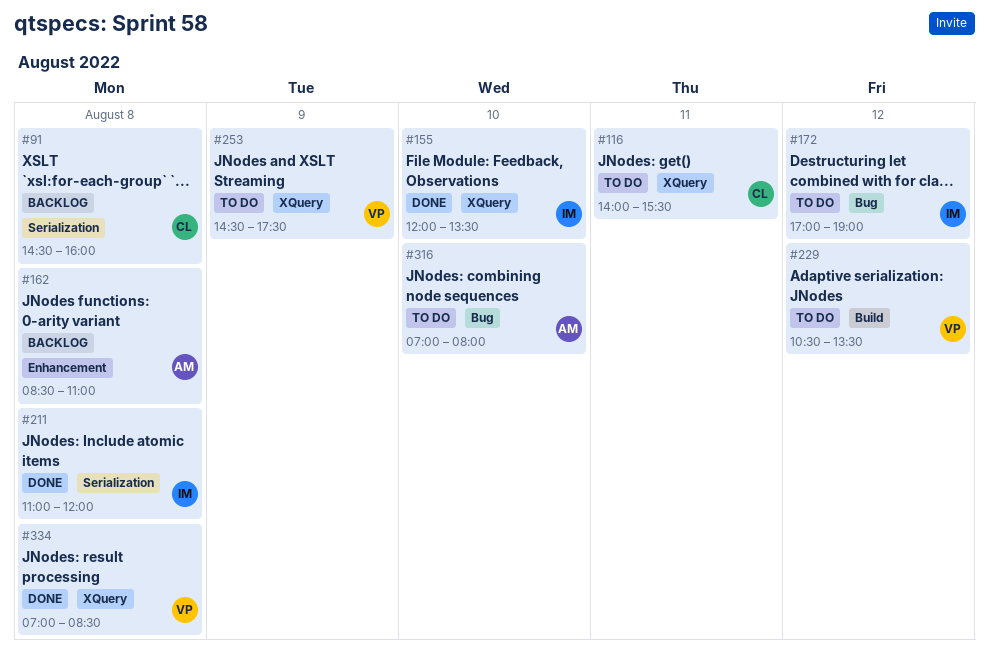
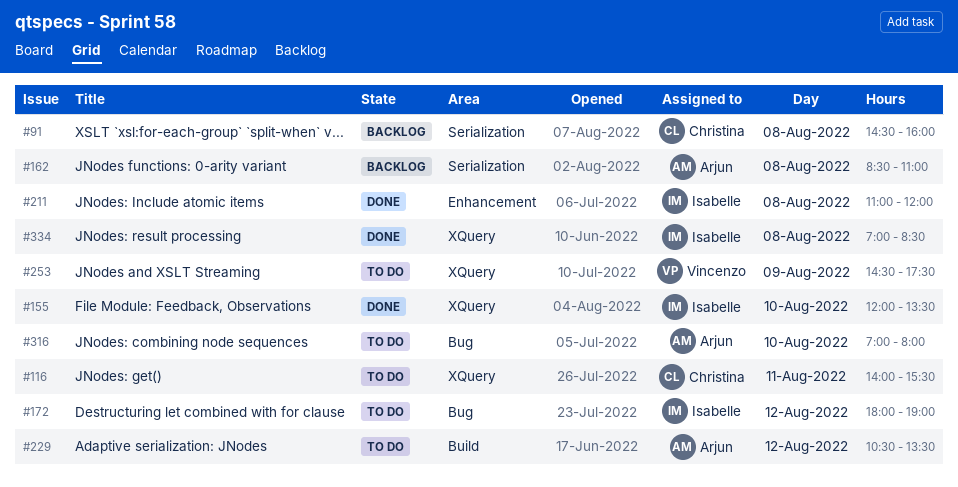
#162, label: Enhancement -> Serialization
#172, begins: 17:00 -> 18:00
#211, label: Serialization -> Enhancement
#229, owner: Vincenzo -> Arjun
#334, owner: Vincenzo -> Isabelle

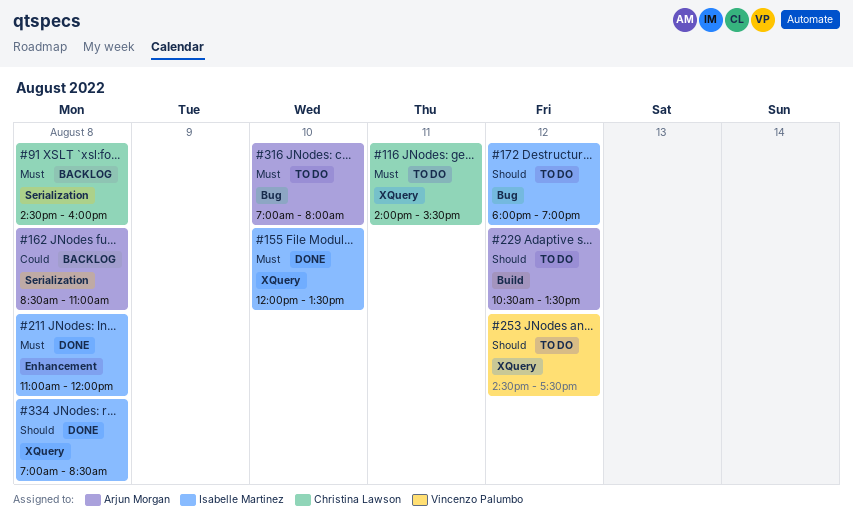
#253, day: Aug 9 -> Aug 12

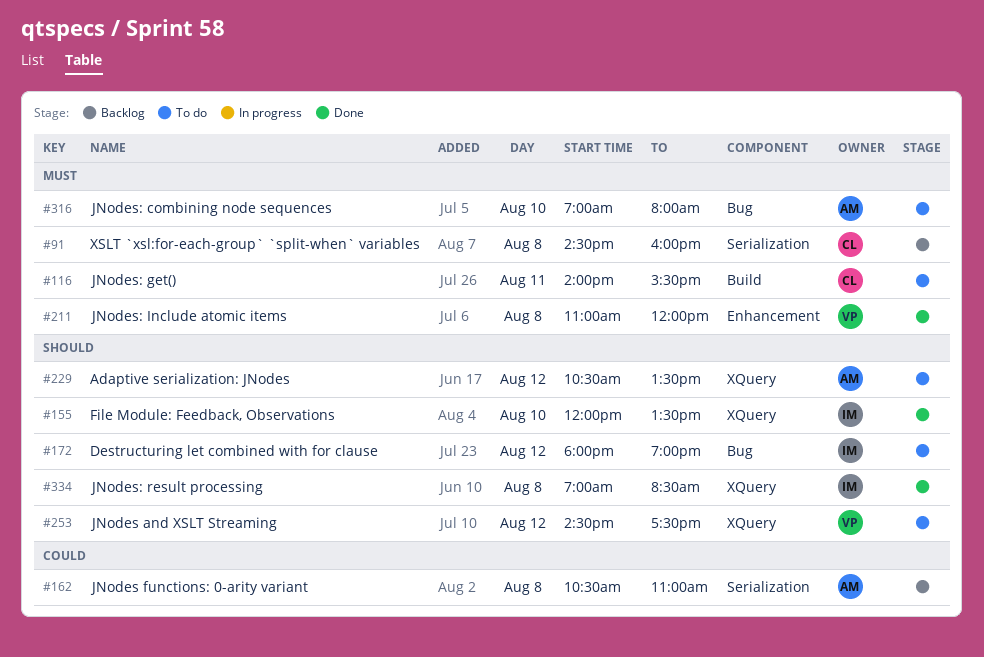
#116, label: XQuery -> Build
#155, priority: Must -> Should
#162, begins: 08:30 -> 10:30
#211, owner: Isabelle Martinez -> Vincenzo Palumbo
#229, label: Build -> XQuery

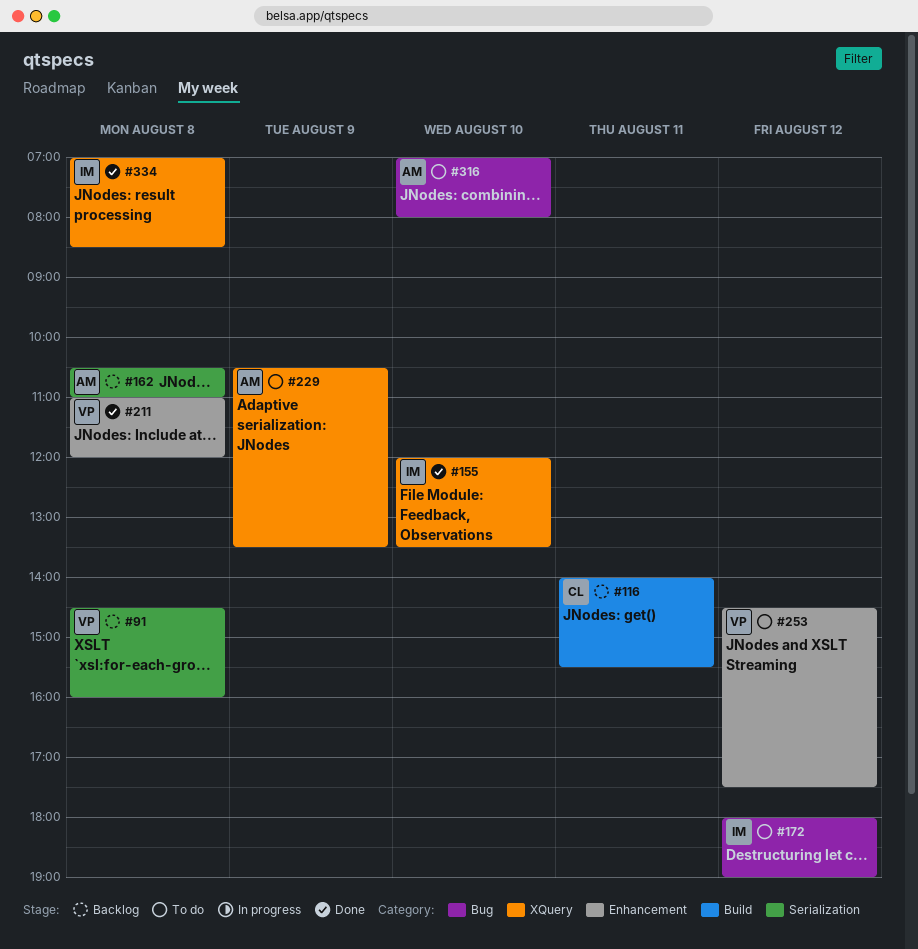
#91, owner: CL -> VP
#116, status: To do -> Backlog
#229, day: Aug 12 -> Aug 9
#253, label: XQuery -> Enhancement

